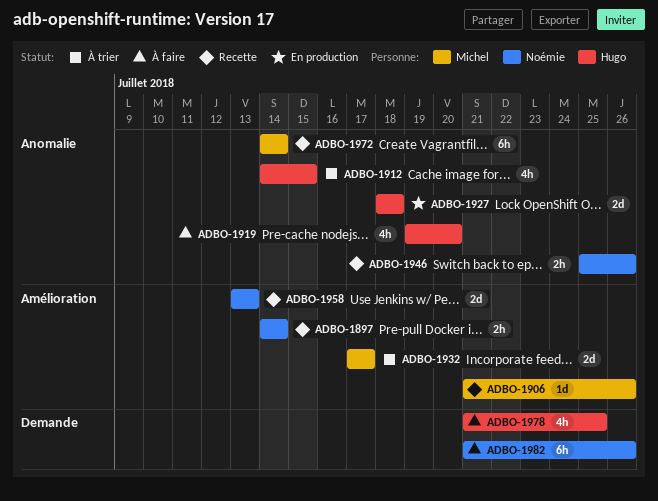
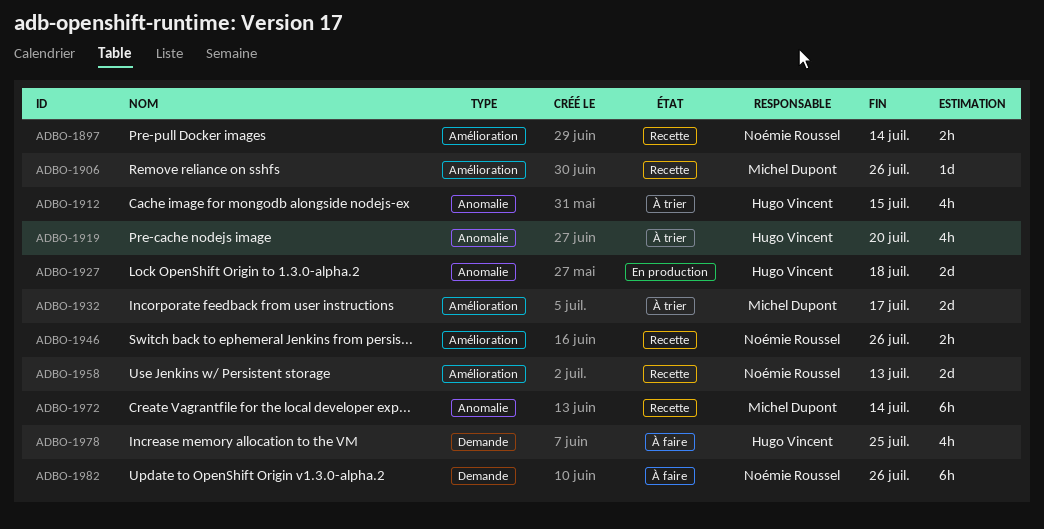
ADBO-1919, status: À faire -> À trier
ADBO-1946, label: Anomalie -> Amélioration

